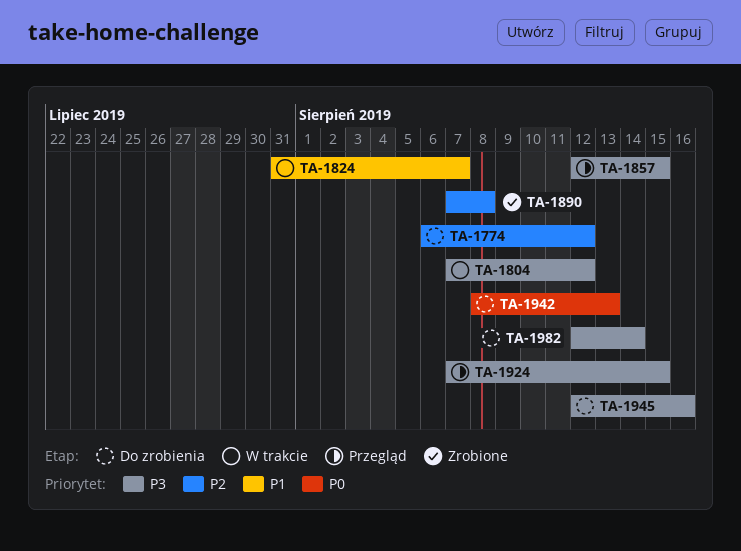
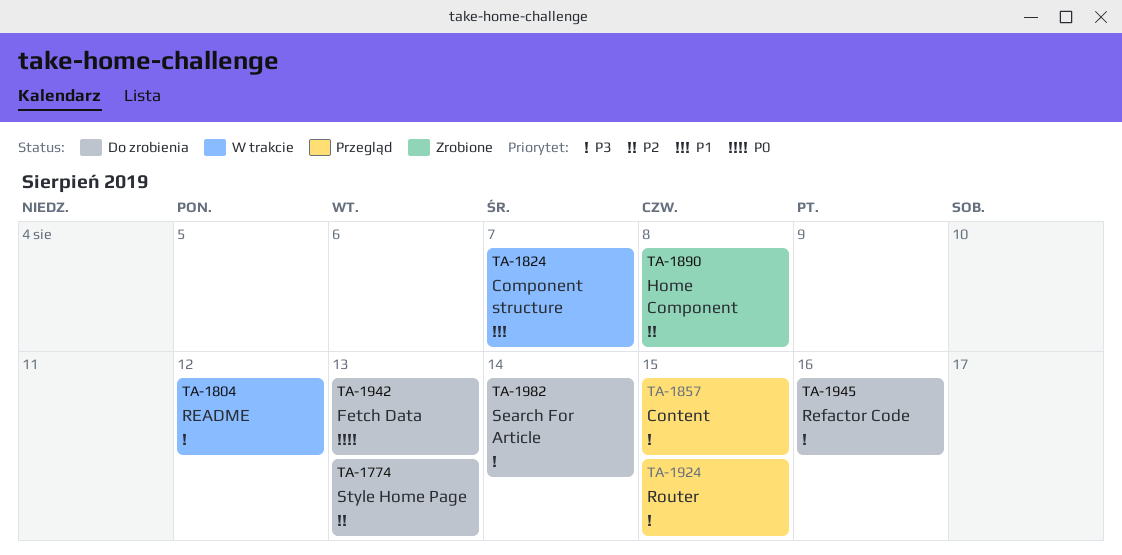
TA-1774, due: Aug 12 -> Aug 13

